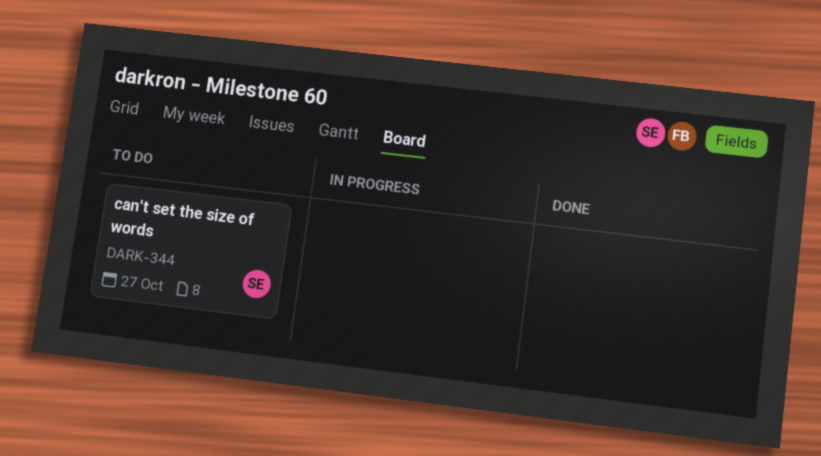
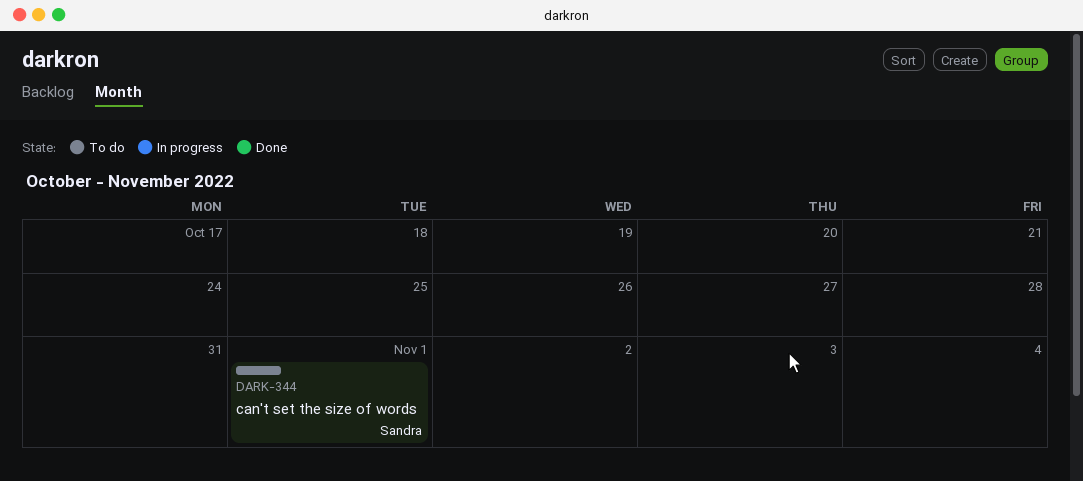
DARK-344, due: Oct 27 -> Nov 1

